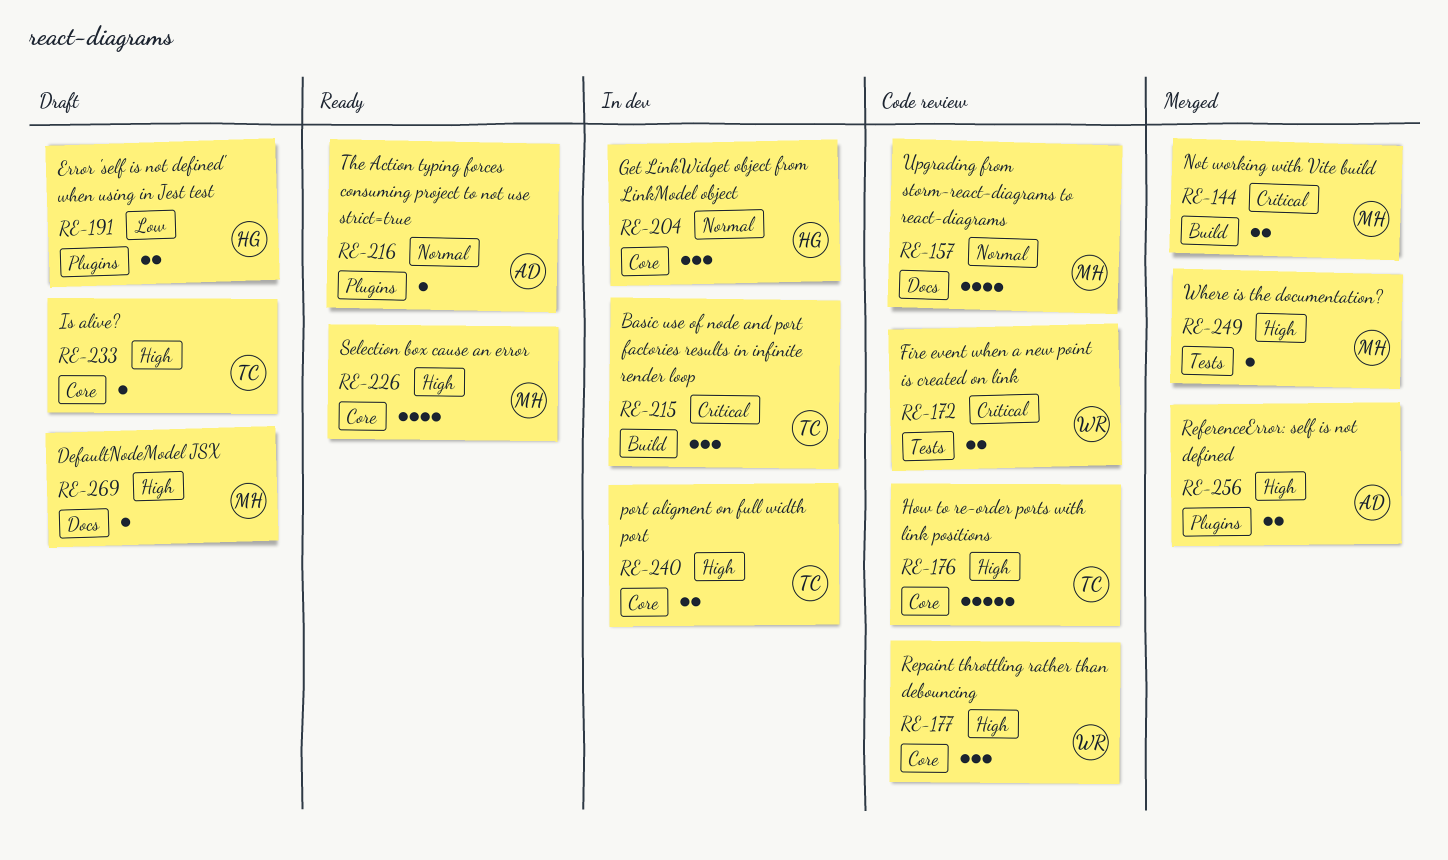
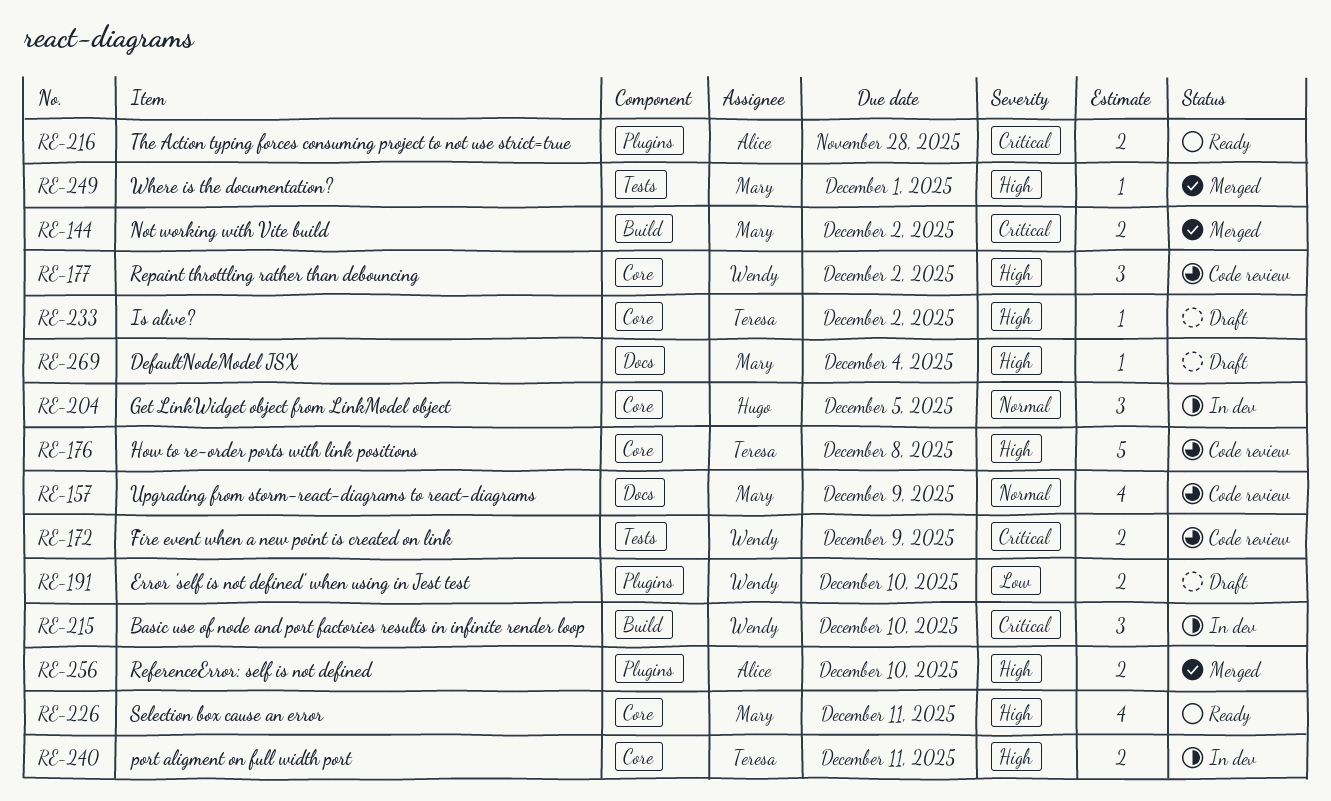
RE-191, owner: Hugo -> Wendy
RE-215, owner: Teresa -> Wendy
RE-216, priority: Normal -> Critical
RE-216, estimate: 1 -> 2

